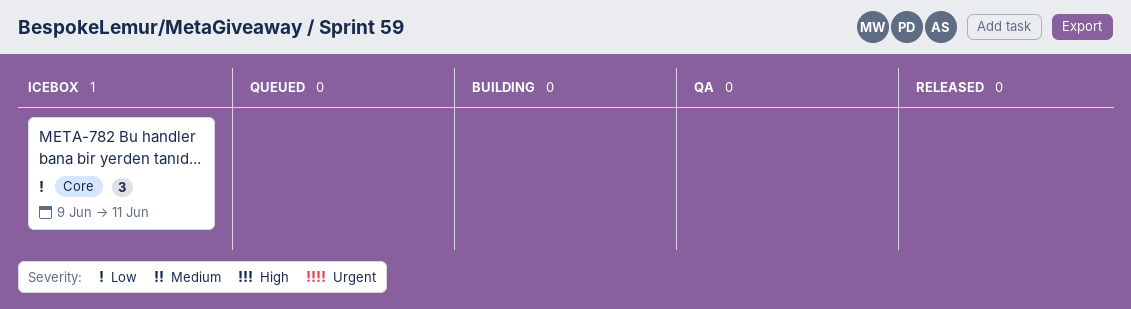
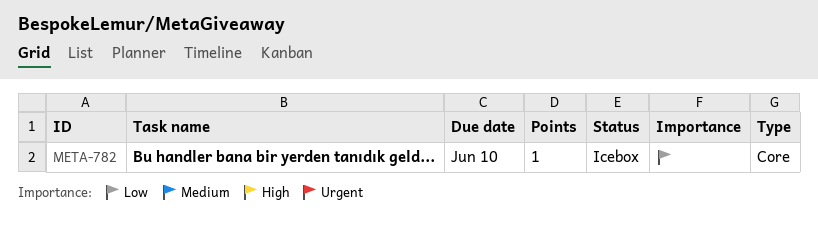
META-782, estimate: 3 -> 1
META-782, due: Jun 11 -> Jun 10

